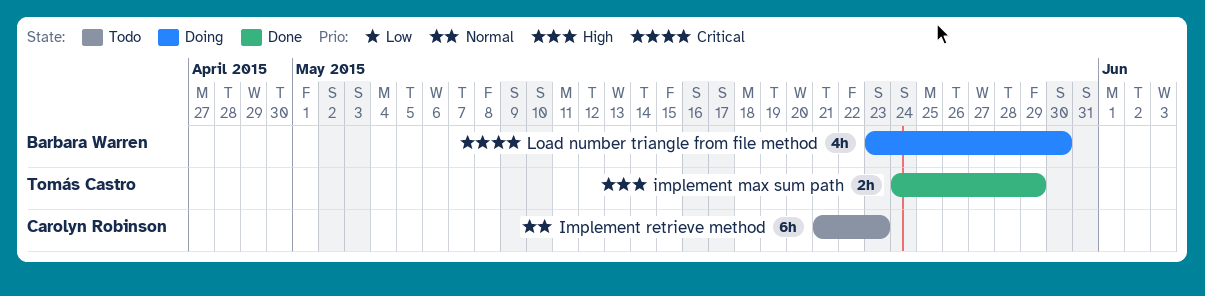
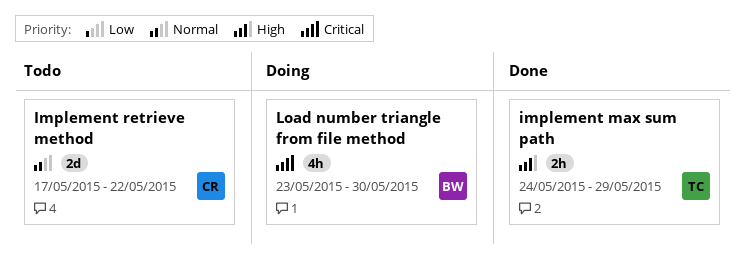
Implement retrieve method, estimate: 6h -> 2d
Implement retrieve method, start: May 21 -> May 17
Implement retrieve method, due: May 23 -> May 22

